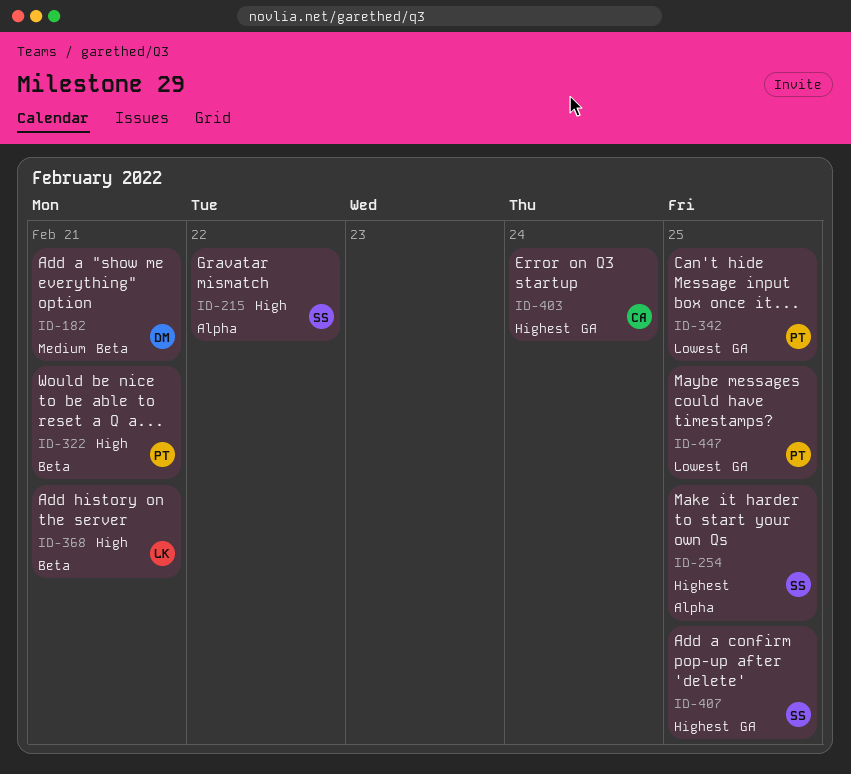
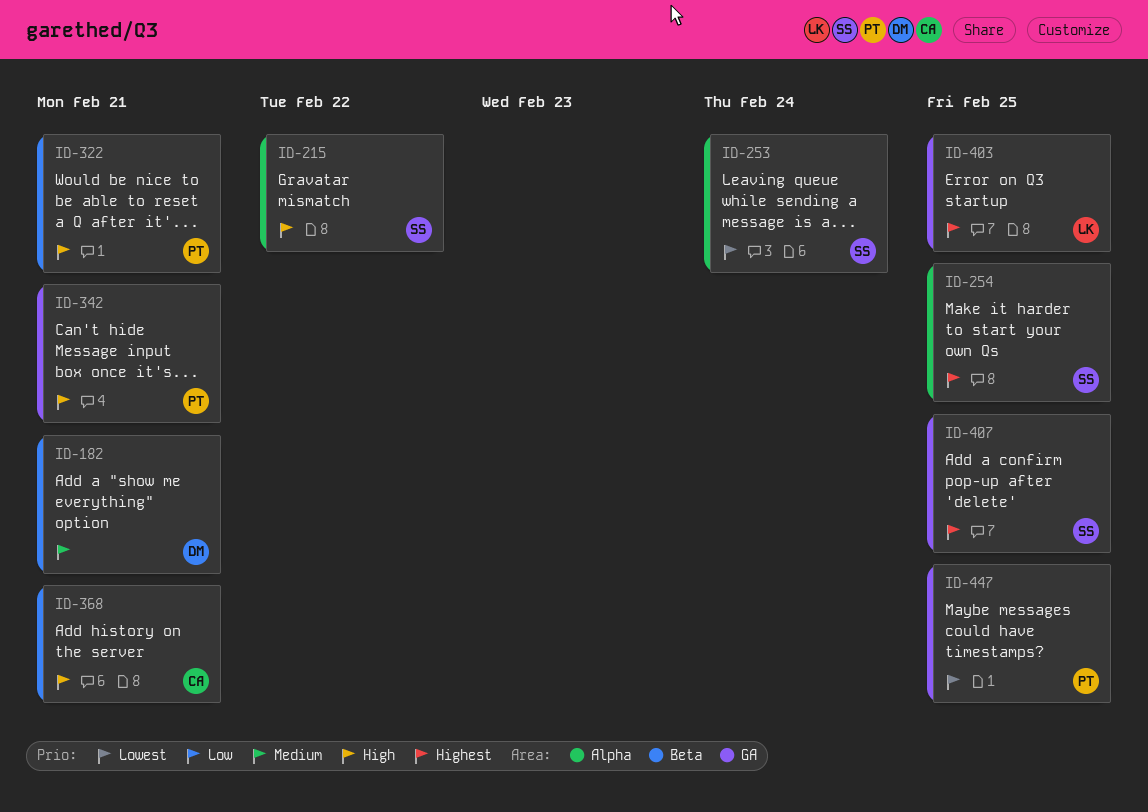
ID-253: none -> present
ID-342, priority: Lowest -> High
ID-342, due: Feb 25 -> Feb 21
ID-368, owner: LK -> CA
ID-403, owner: CA -> LK
ID-403, due: Feb 24 -> Feb 25

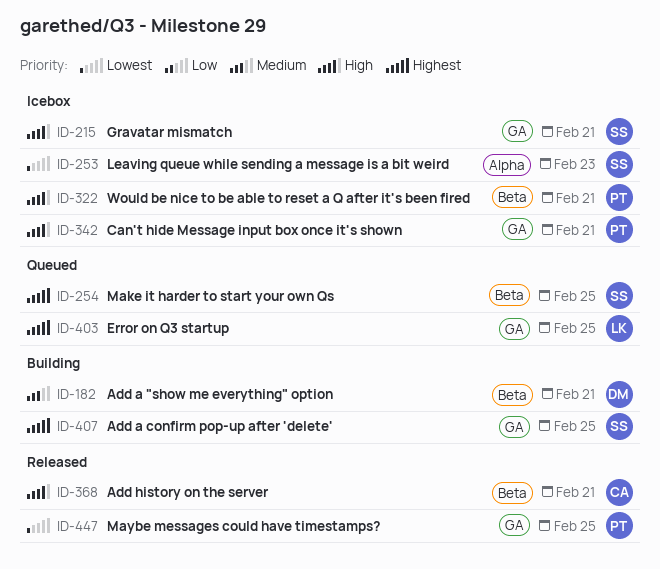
ID-215, label: Alpha -> GA
ID-215, due: Feb 22 -> Feb 21
ID-253, due: Feb 24 -> Feb 23
ID-254, label: Alpha -> Beta

